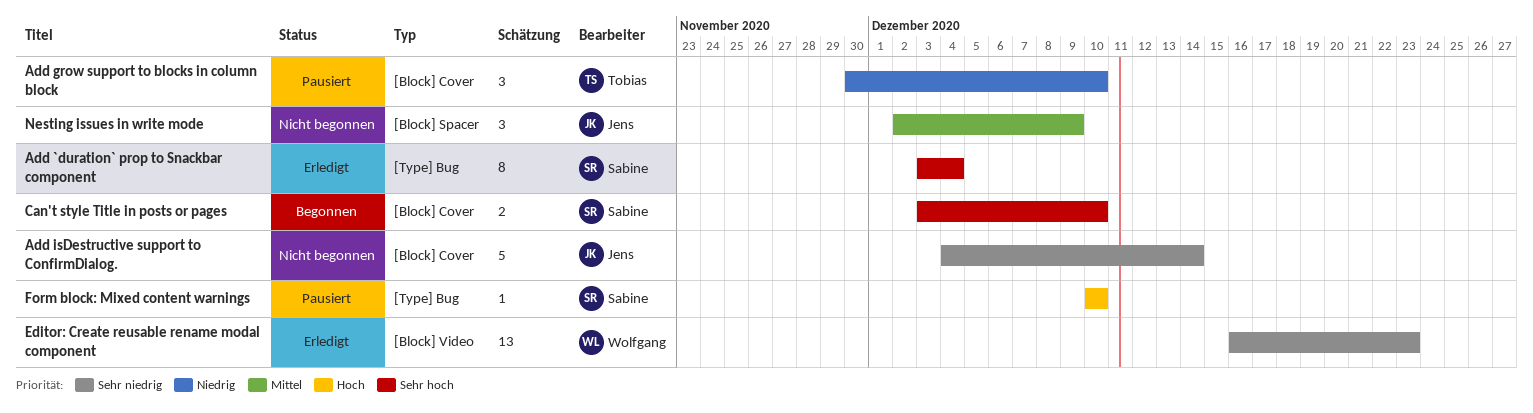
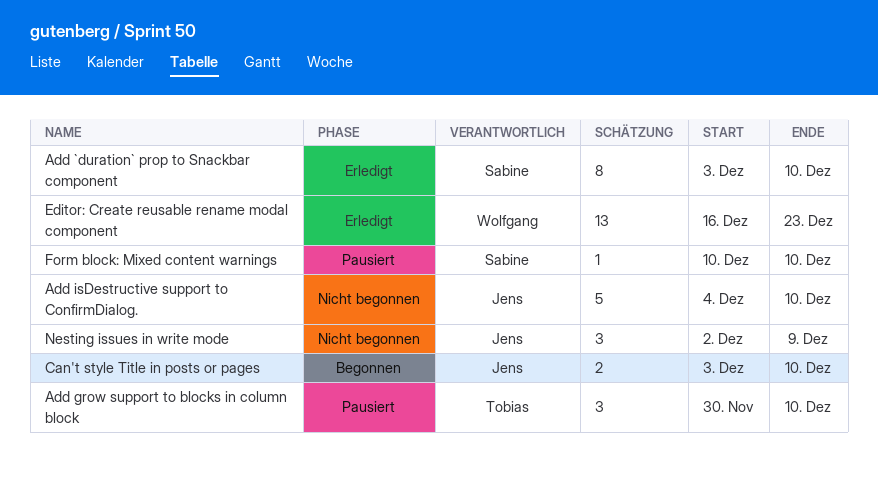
Add `duration` prop to Snackbar component, due: Dec 4 -> Dec 10
Add isDestructive support to ConfirmDialog., due: Dec 14 -> Dec 10
Can't style Title in posts or pages, owner: Sabine -> Jens

